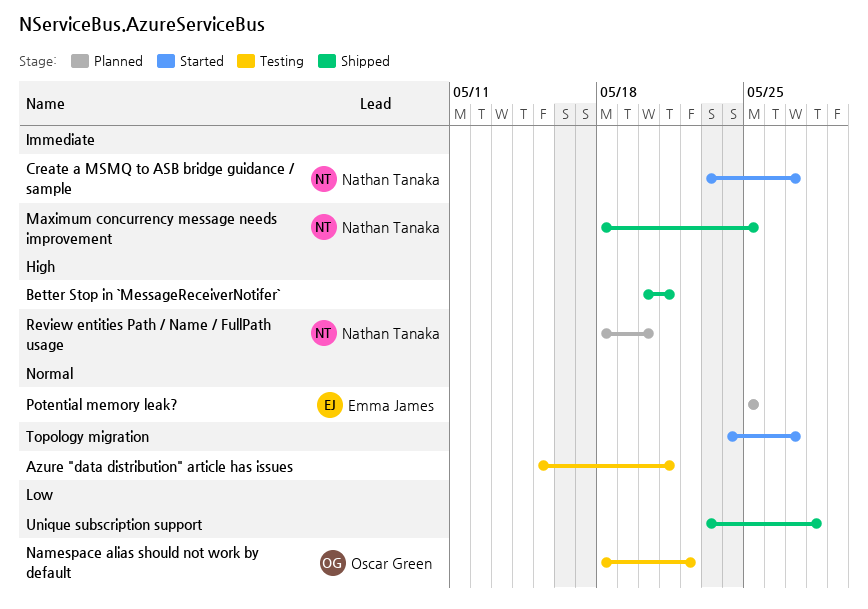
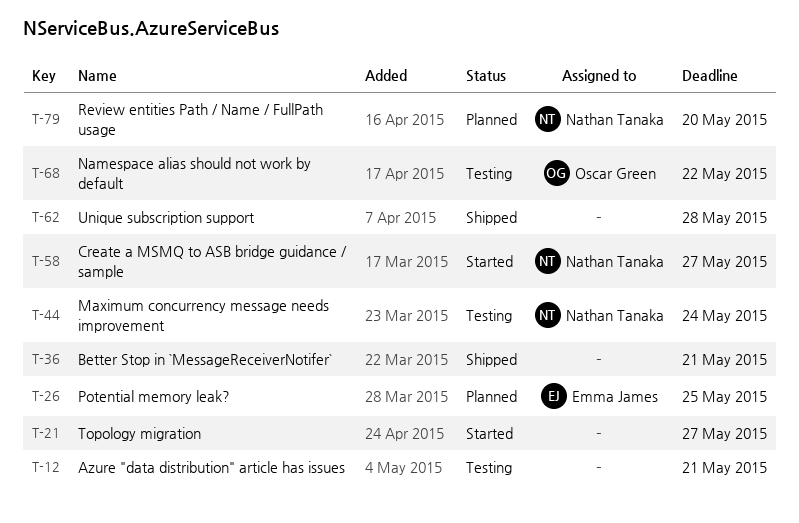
Maximum concurrency message needs improvement, status: Shipped -> Testing
Maximum concurrency message needs improvement, due: May 25 -> May 24

